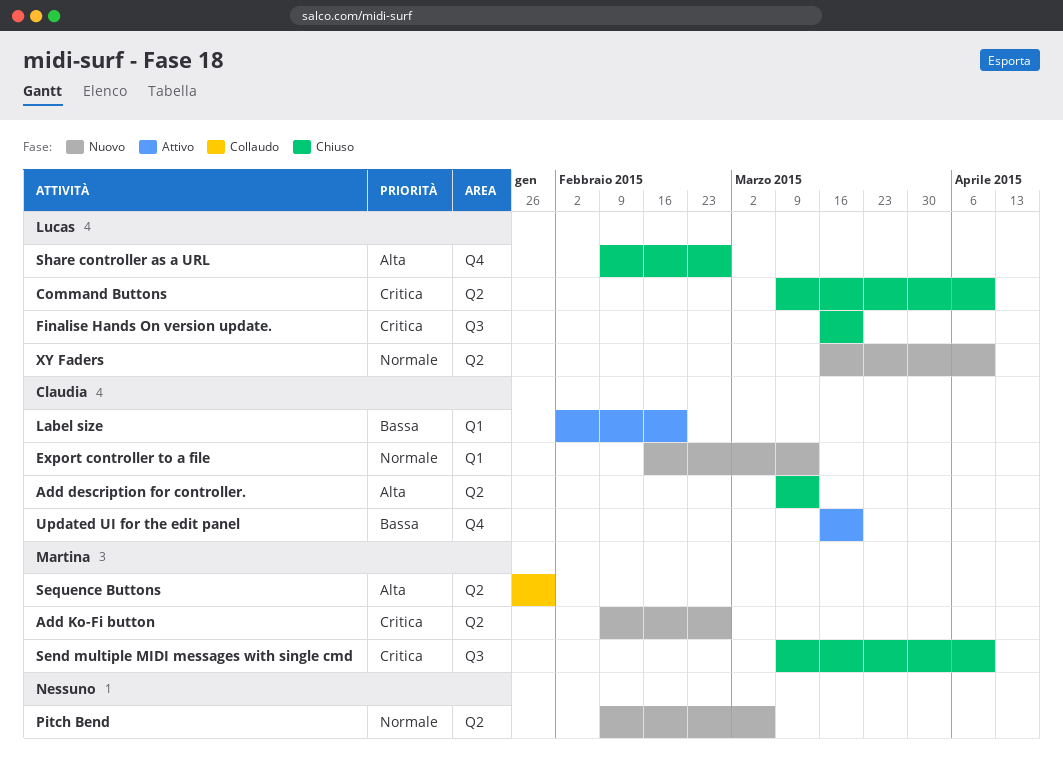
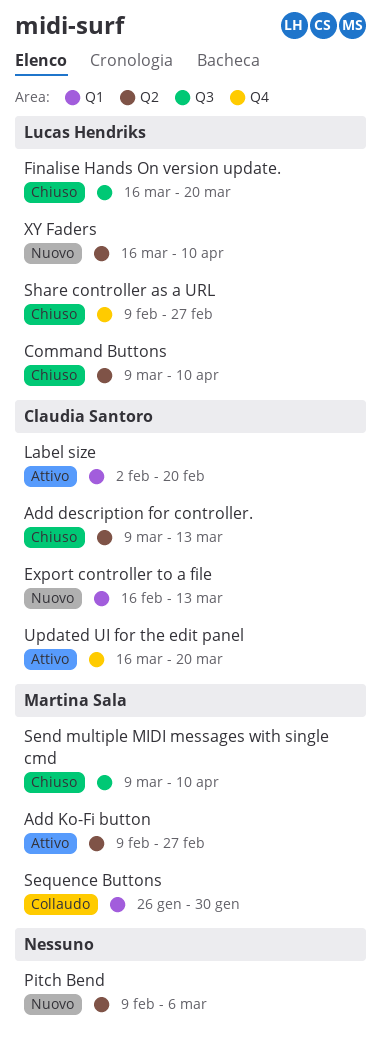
Add Ko-Fi button, status: Nuovo -> Attivo
Sequence Buttons, label: Q2 -> Q1

